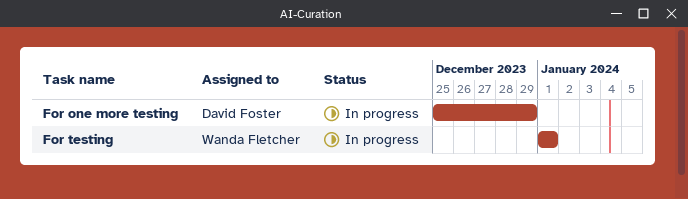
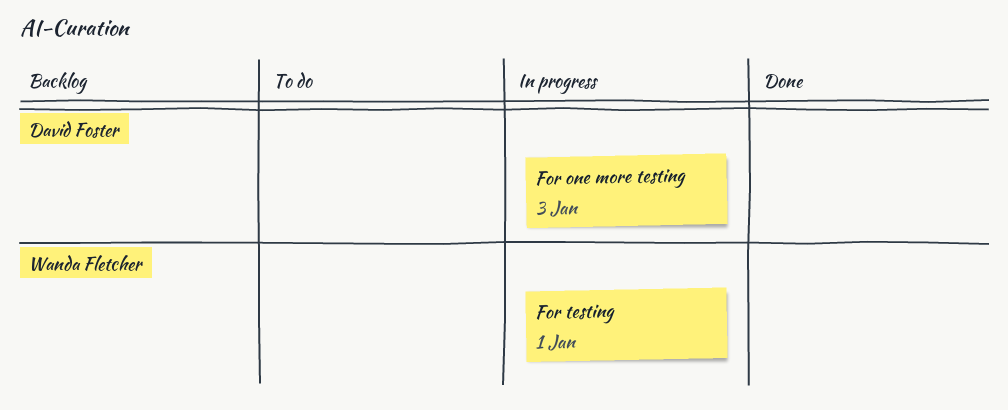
For one more testing, due: Dec 29 -> Jan 3

